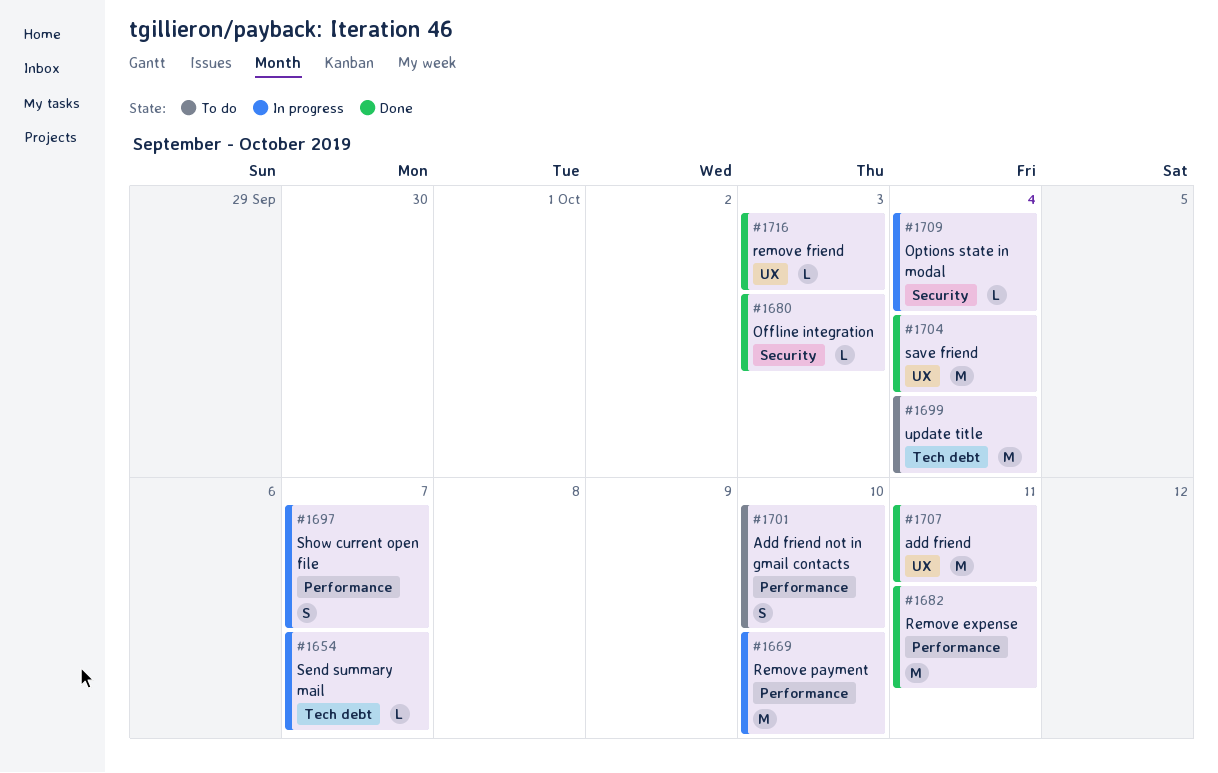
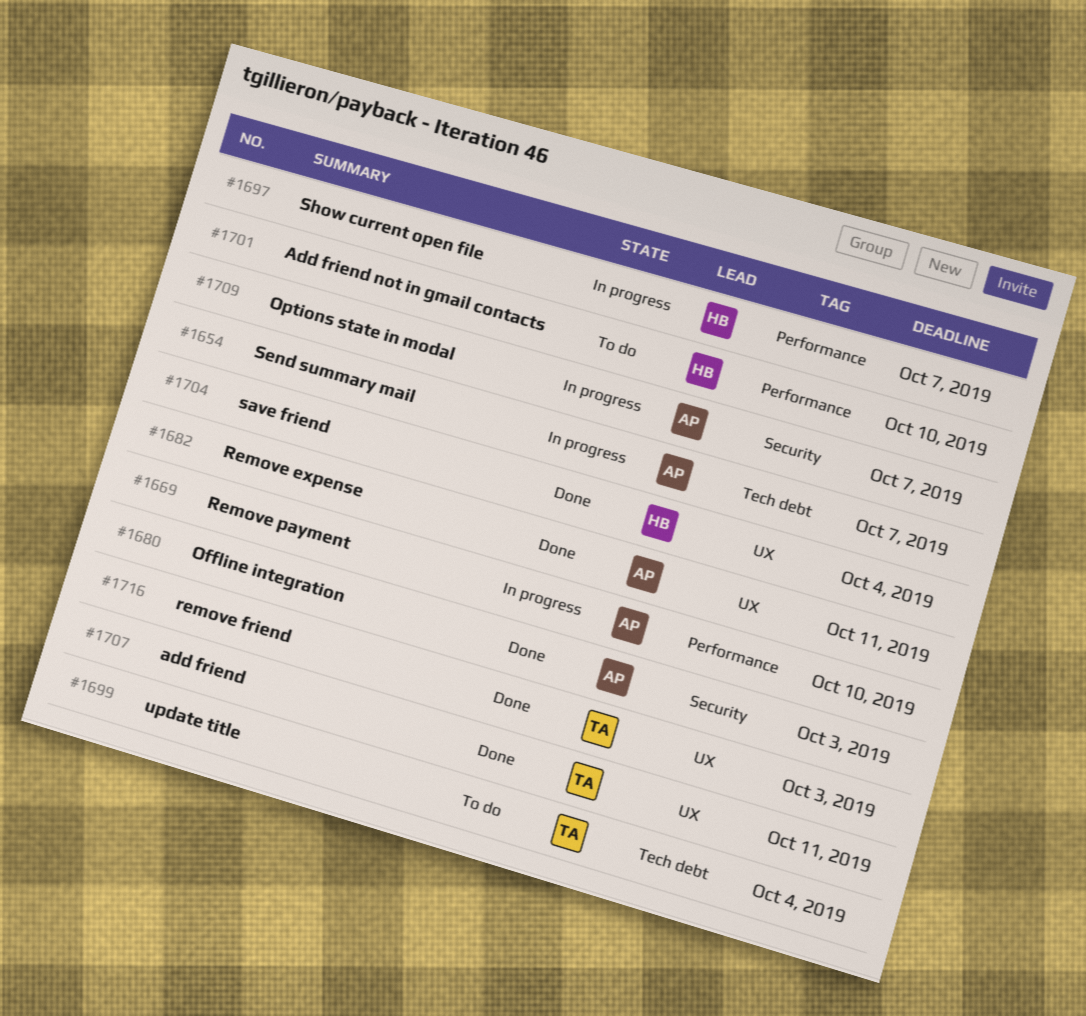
#1682, label: Performance -> UX
#1709, due: Oct 4 -> Oct 7

